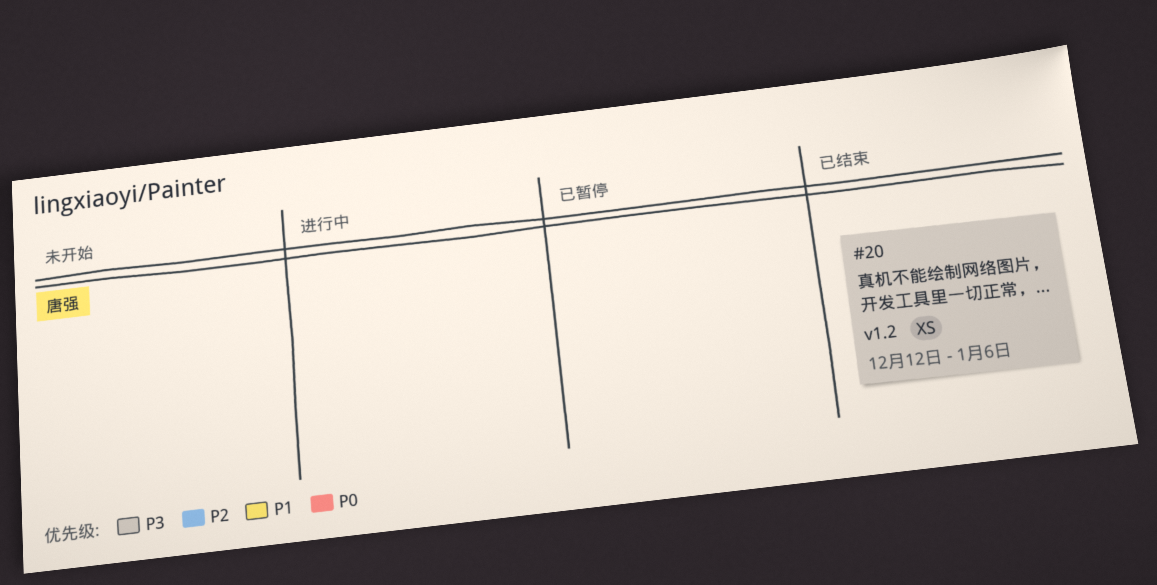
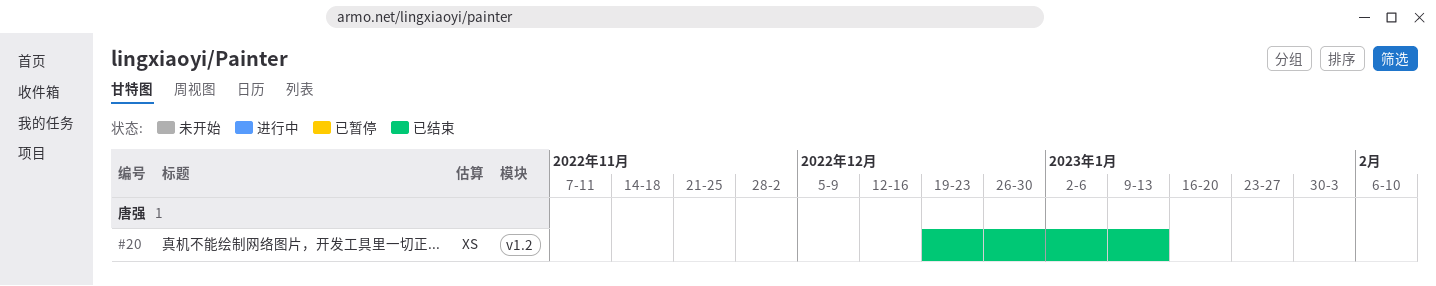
#20, start: Dec 12 -> Dec 19
#20, due: Jan 6 -> Jan 13

